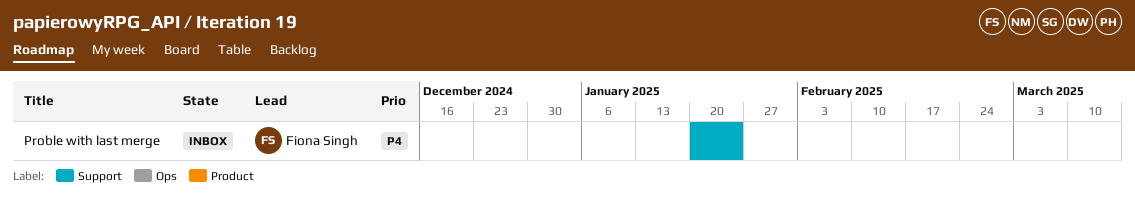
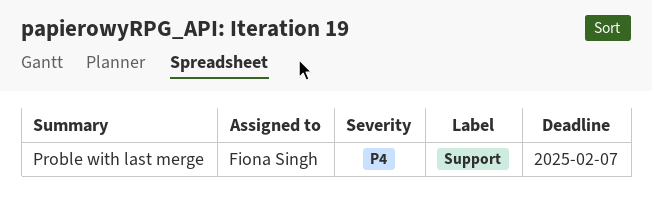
Proble with last merge, due: Jan 24 -> Feb 7

